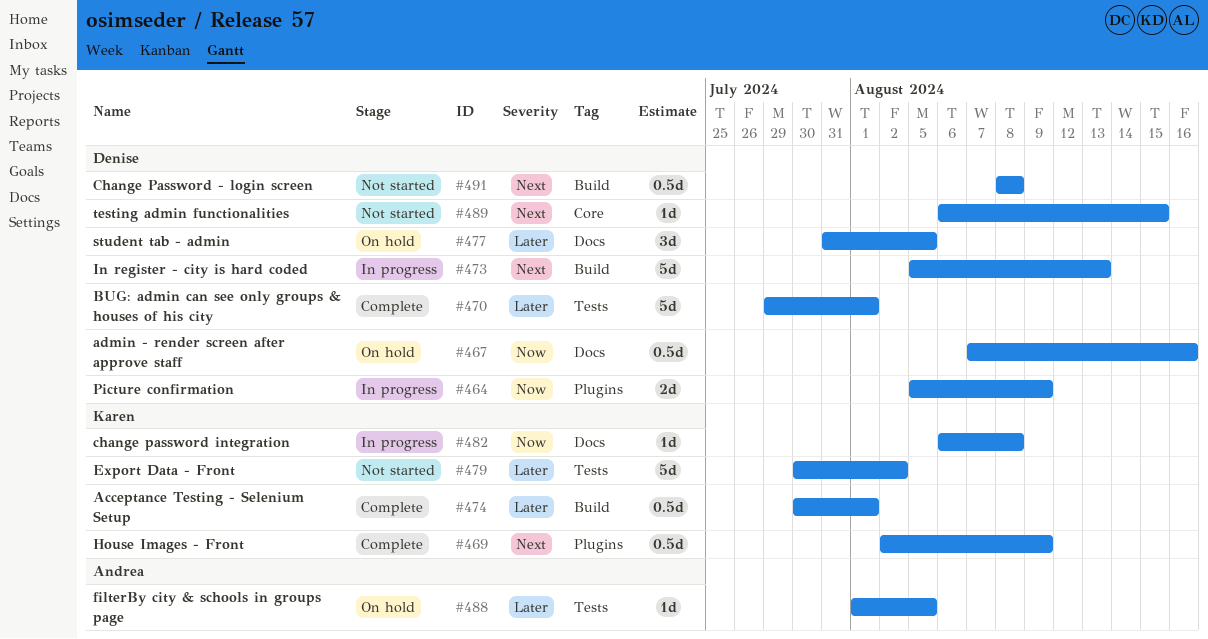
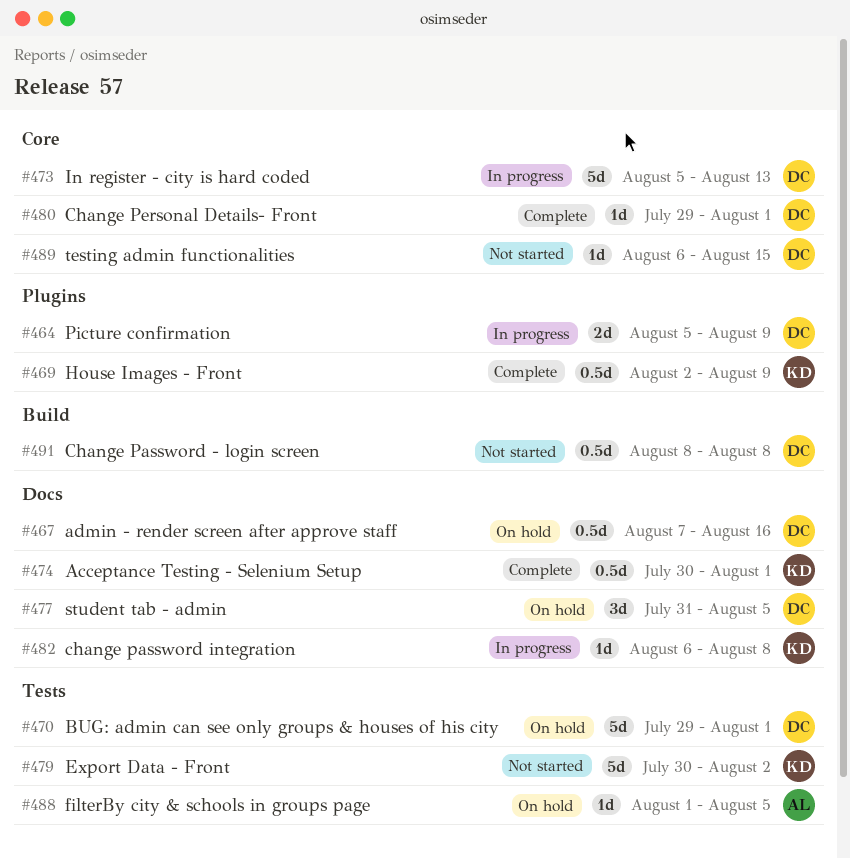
#470, status: Complete -> On hold
#473, label: Build -> Core
#474, label: Build -> Docs
#480: none -> present

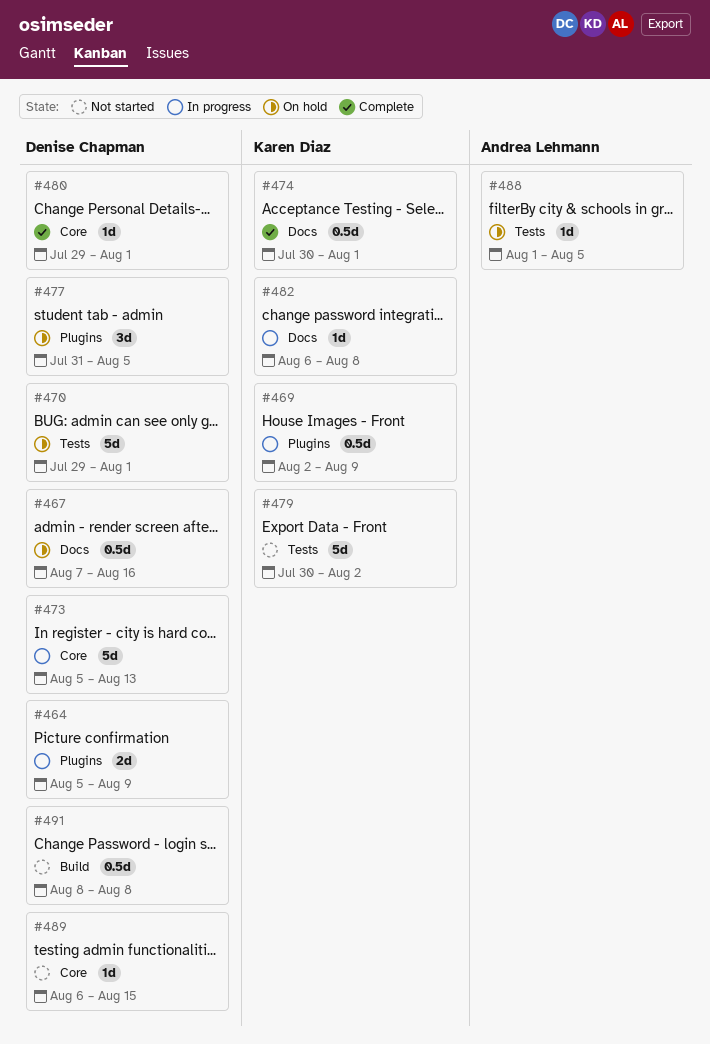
#469, status: Complete -> In progress
#477, label: Docs -> Plugins

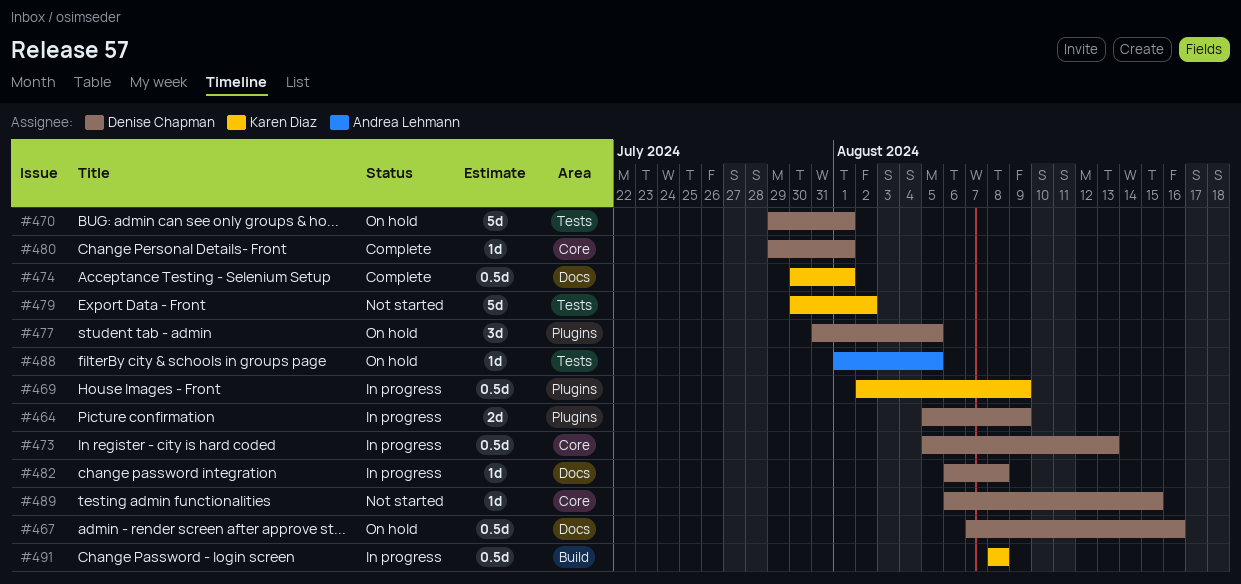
#473, estimate: 5d -> 0.5d
#482, owner: Karen Diaz -> Denise Chapman
#491, status: Not started -> In progress
#491, owner: Denise Chapman -> Karen Diaz

